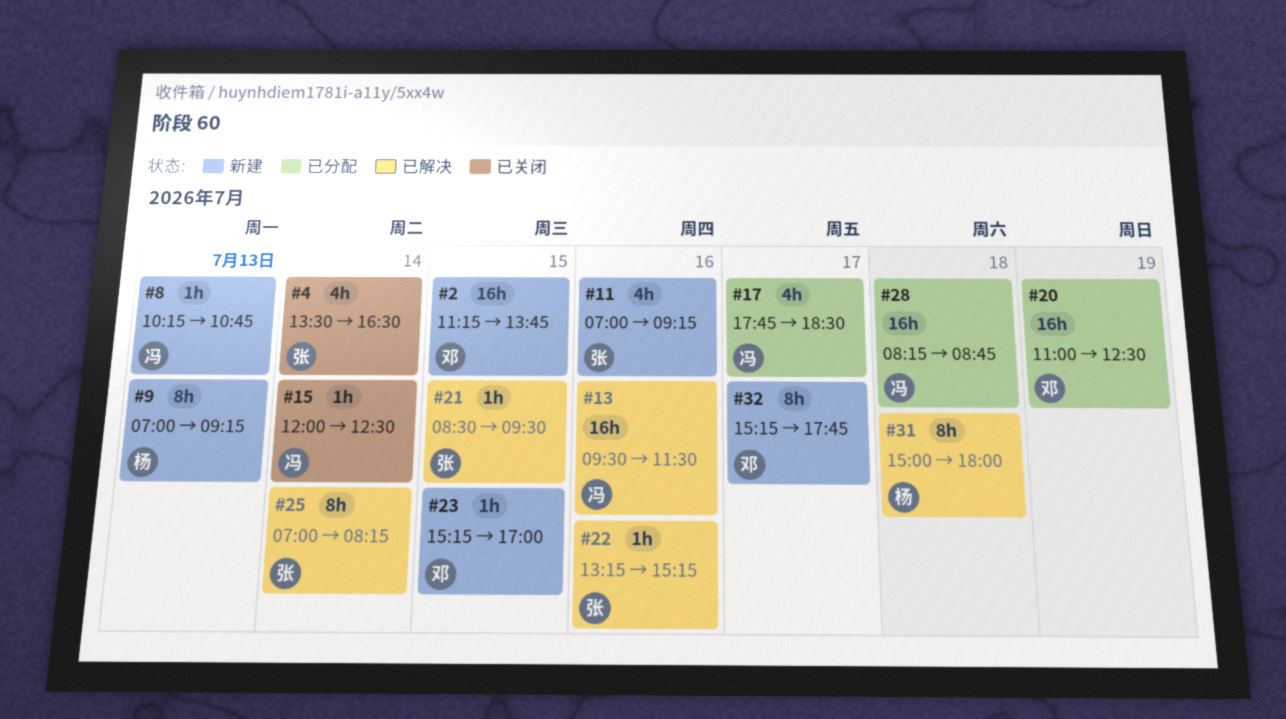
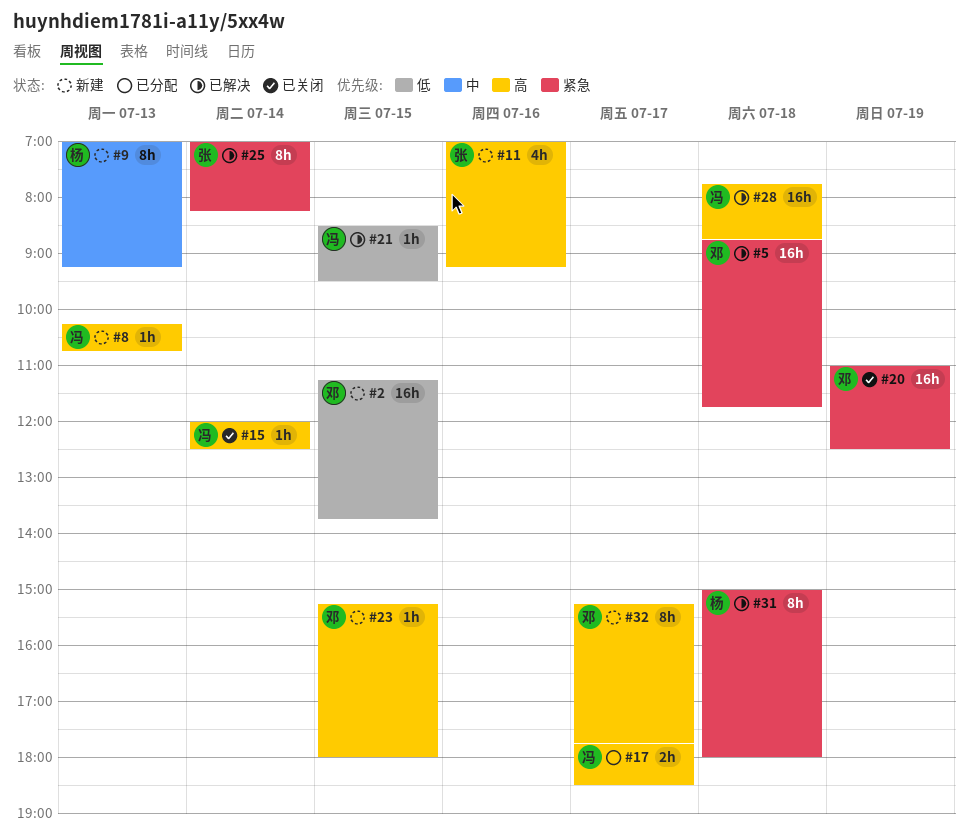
#4: present -> none
#5: none -> present
#13: present -> none
#17, estimate: 4h -> 2h
#20, status: 已分配 -> 已关闭
#21, owner: 张 -> 冯
#22: present -> none
#23, ends: 17:00 -> 18:00
#28, status: 已分配 -> 已解决
#28, begins: 08:15 -> 07:45

